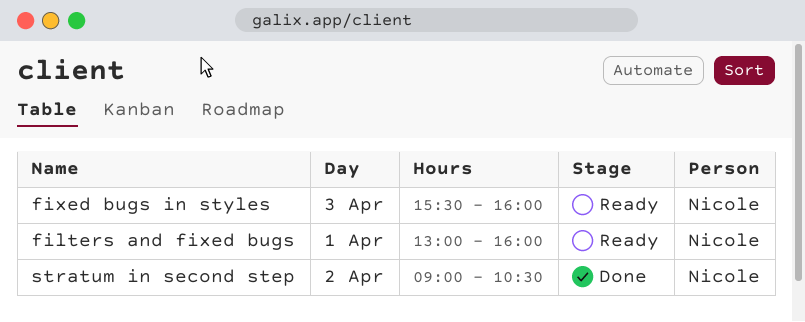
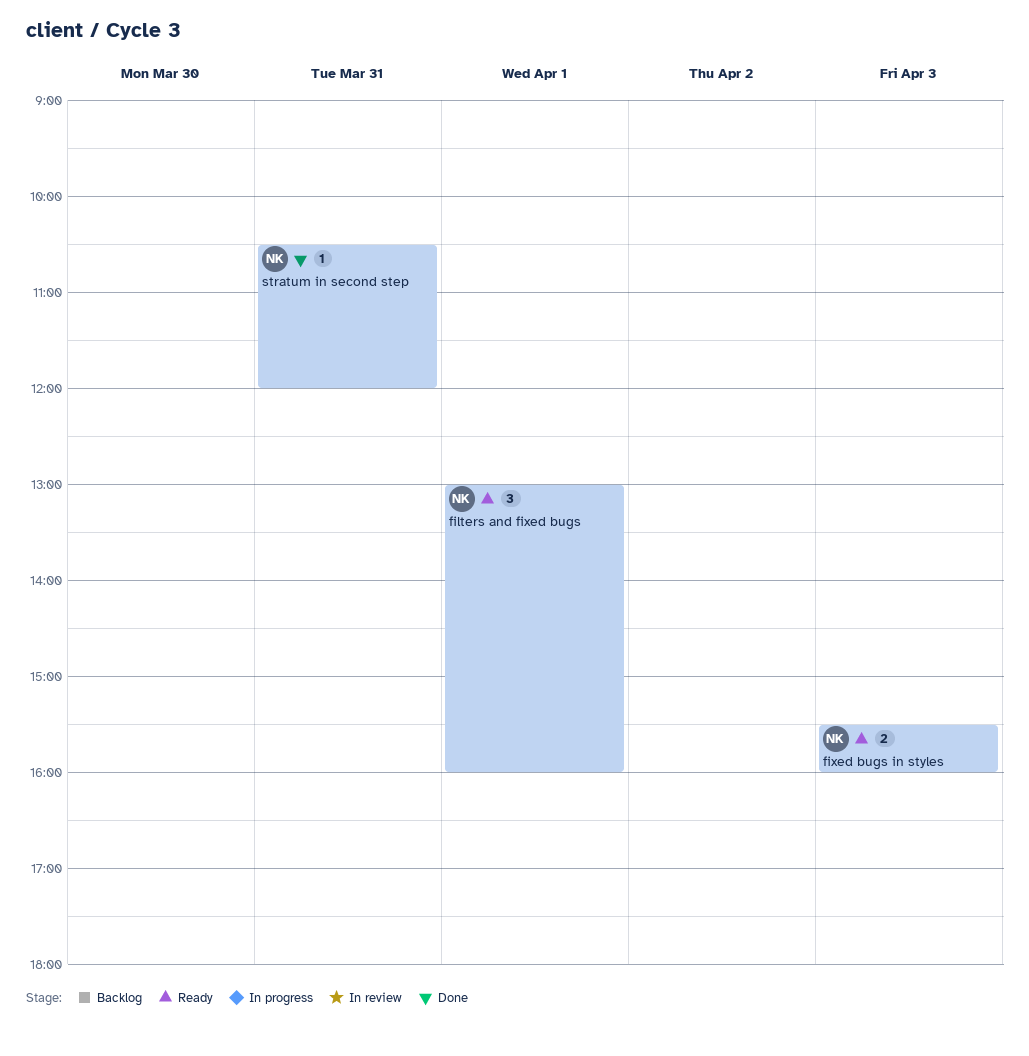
stratum in second step, day: Apr 2 -> Mar 31
stratum in second step, begins: 09:00 -> 10:30
stratum in second step, ends: 10:30 -> 12:00

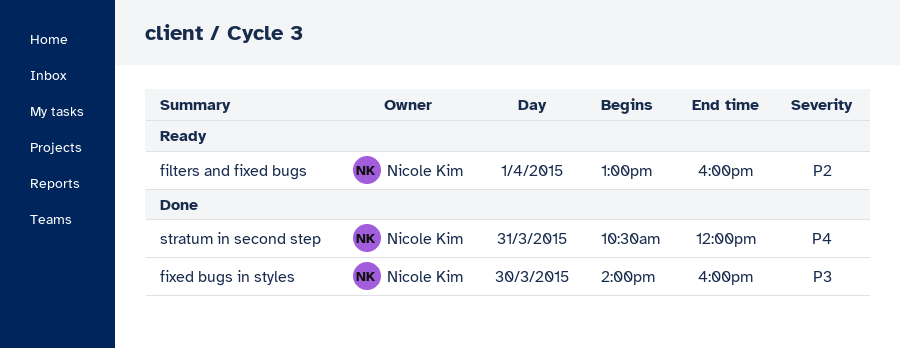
fixed bugs in styles, status: Ready -> Done
fixed bugs in styles, day: Apr 3 -> Mar 30
fixed bugs in styles, begins: 15:30 -> 14:00

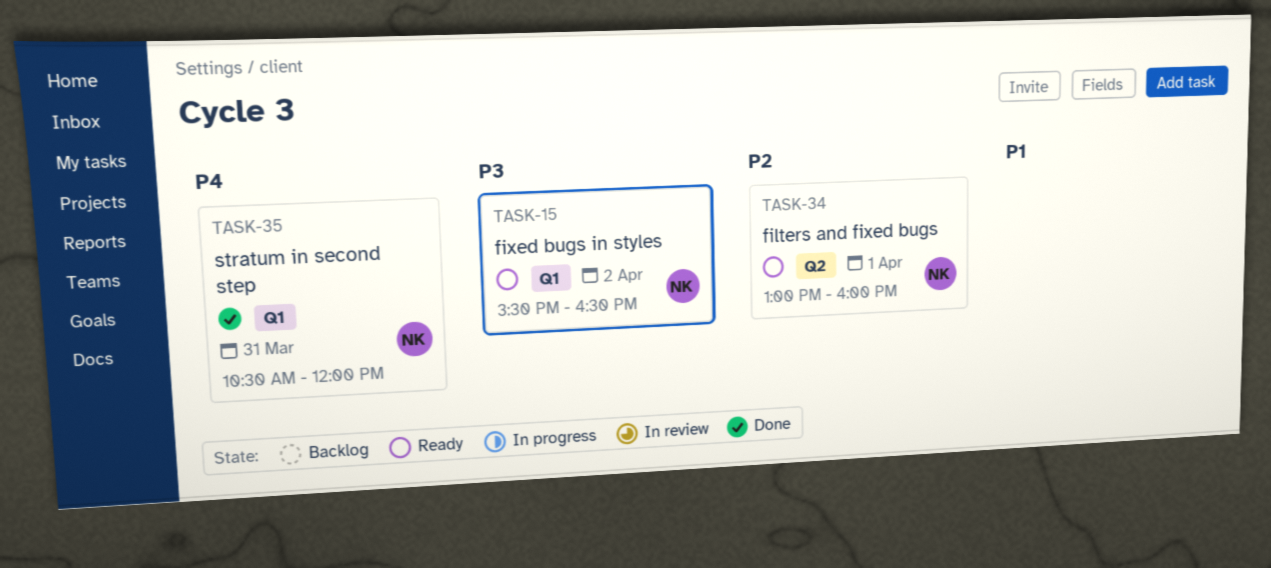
fixed bugs in styles, status: Done -> Ready
fixed bugs in styles, day: Mar 30 -> Apr 2
fixed bugs in styles, begins: 14:00 -> 15:30
fixed bugs in styles, ends: 16:00 -> 16:30

